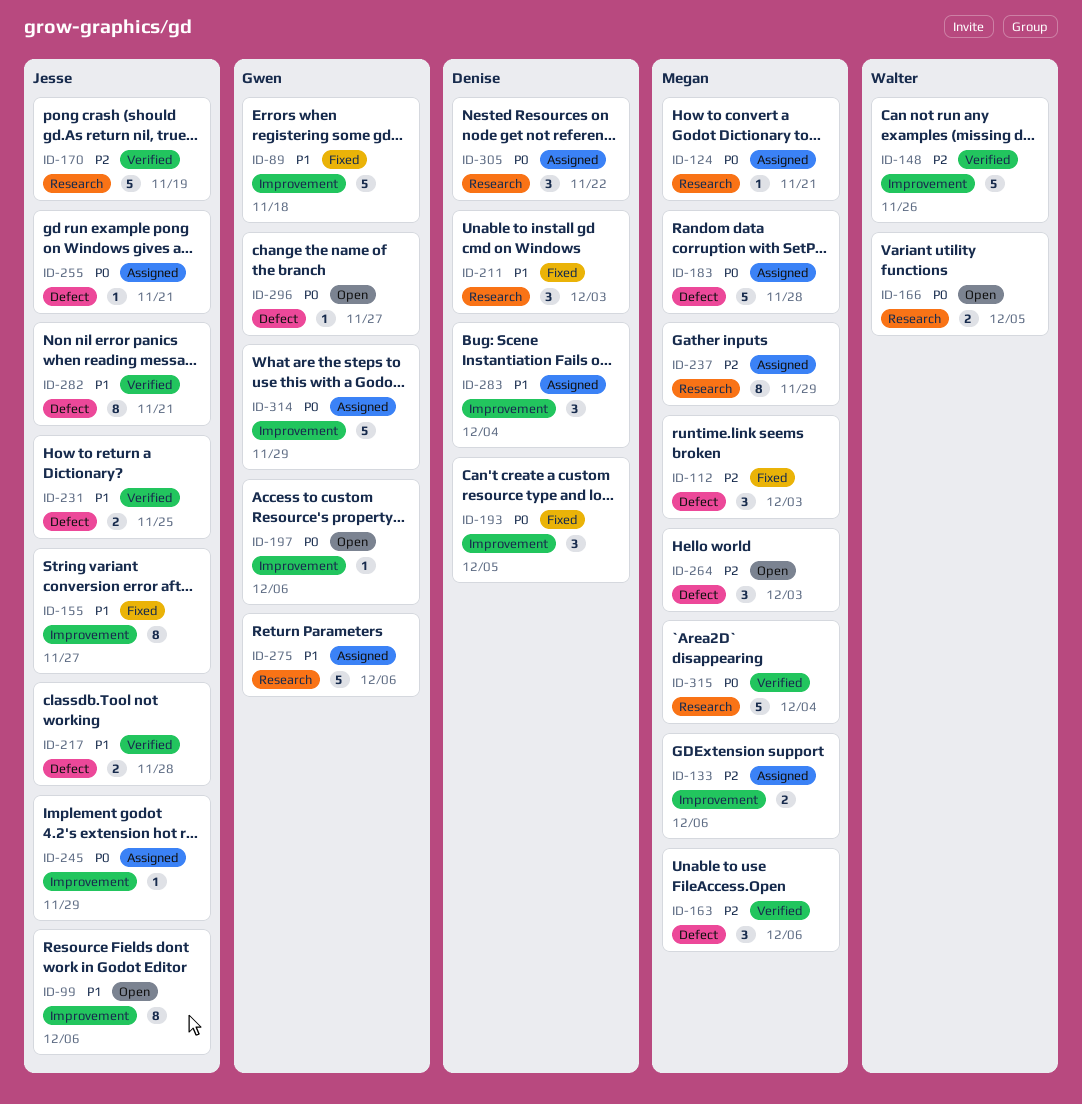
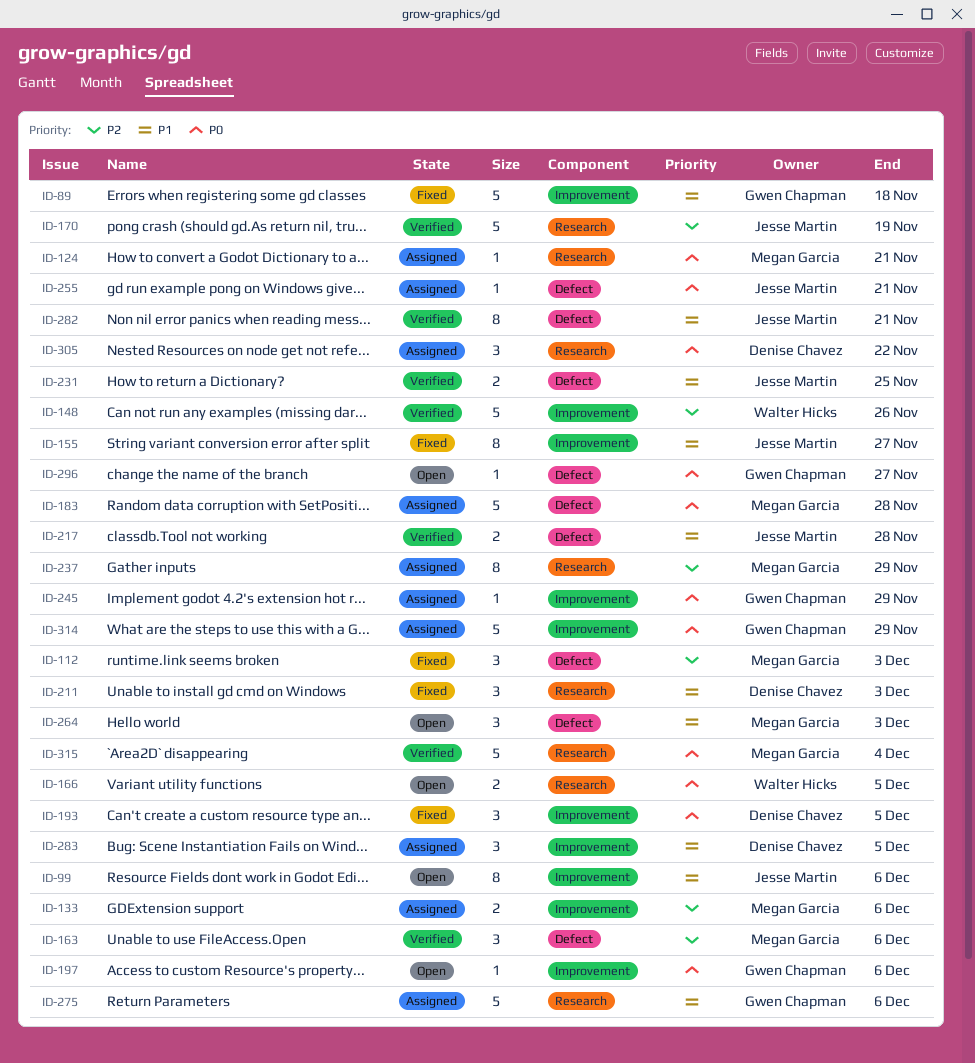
ID-245, owner: Jesse Martin -> Gwen Chapman
ID-264, priority: P2 -> P1
ID-283, due: Dec 4 -> Dec 5

